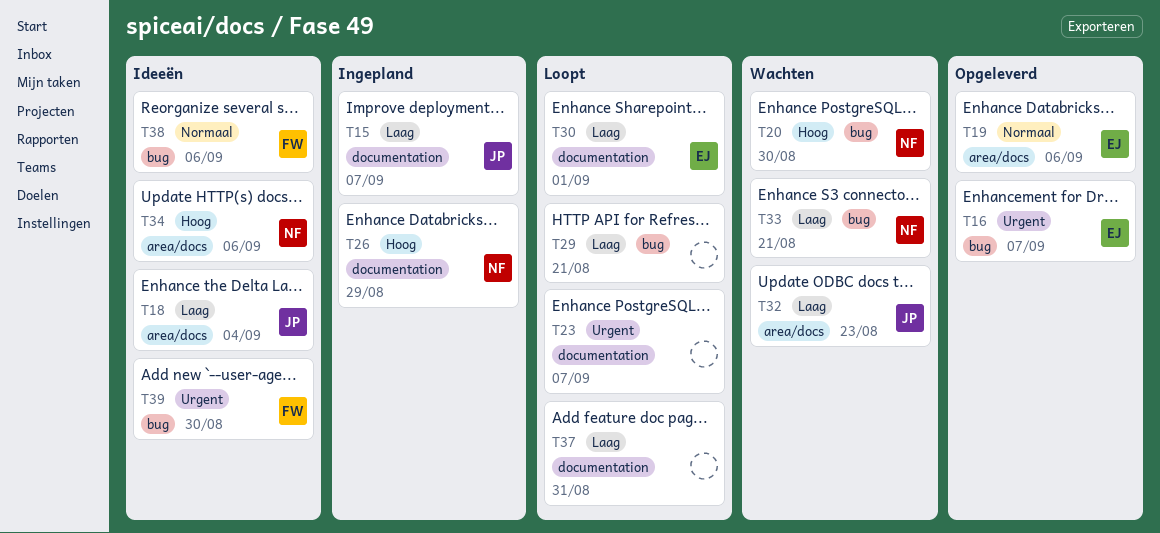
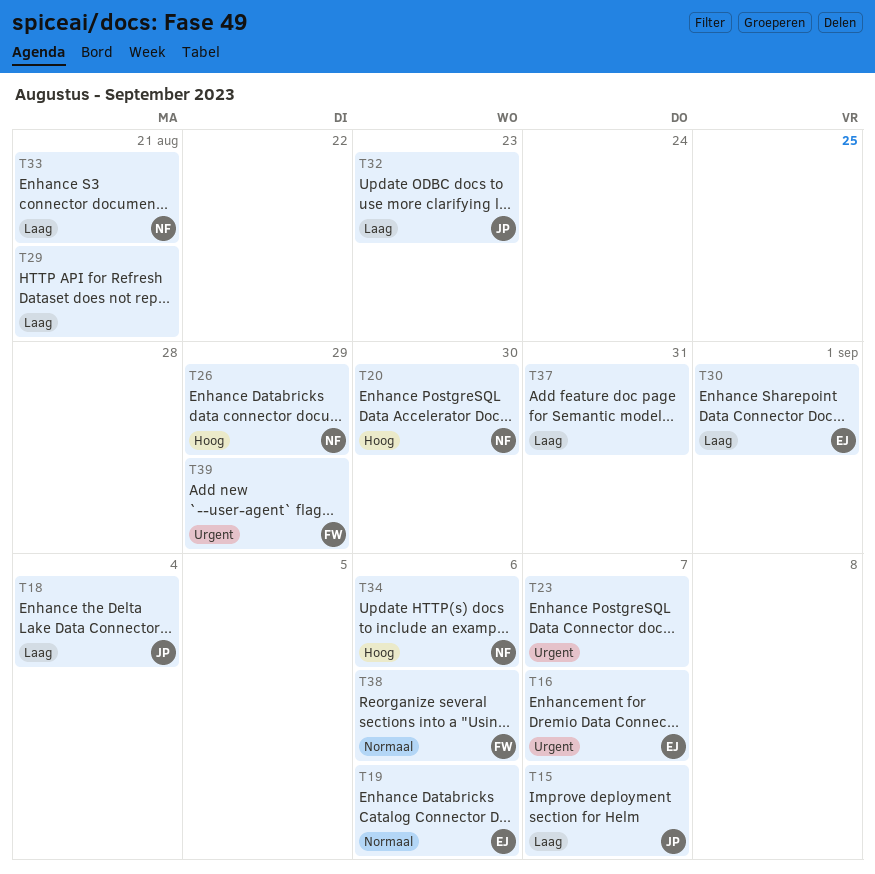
T39, due: Aug 30 -> Aug 29

